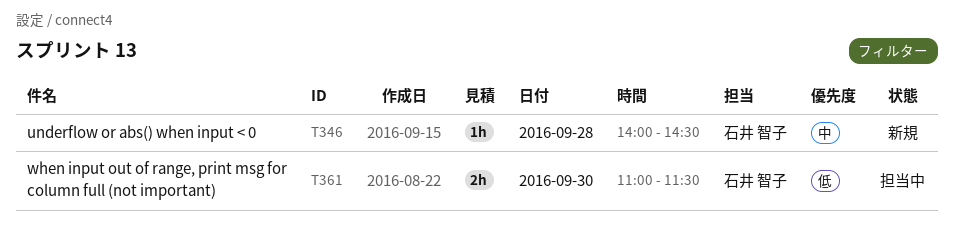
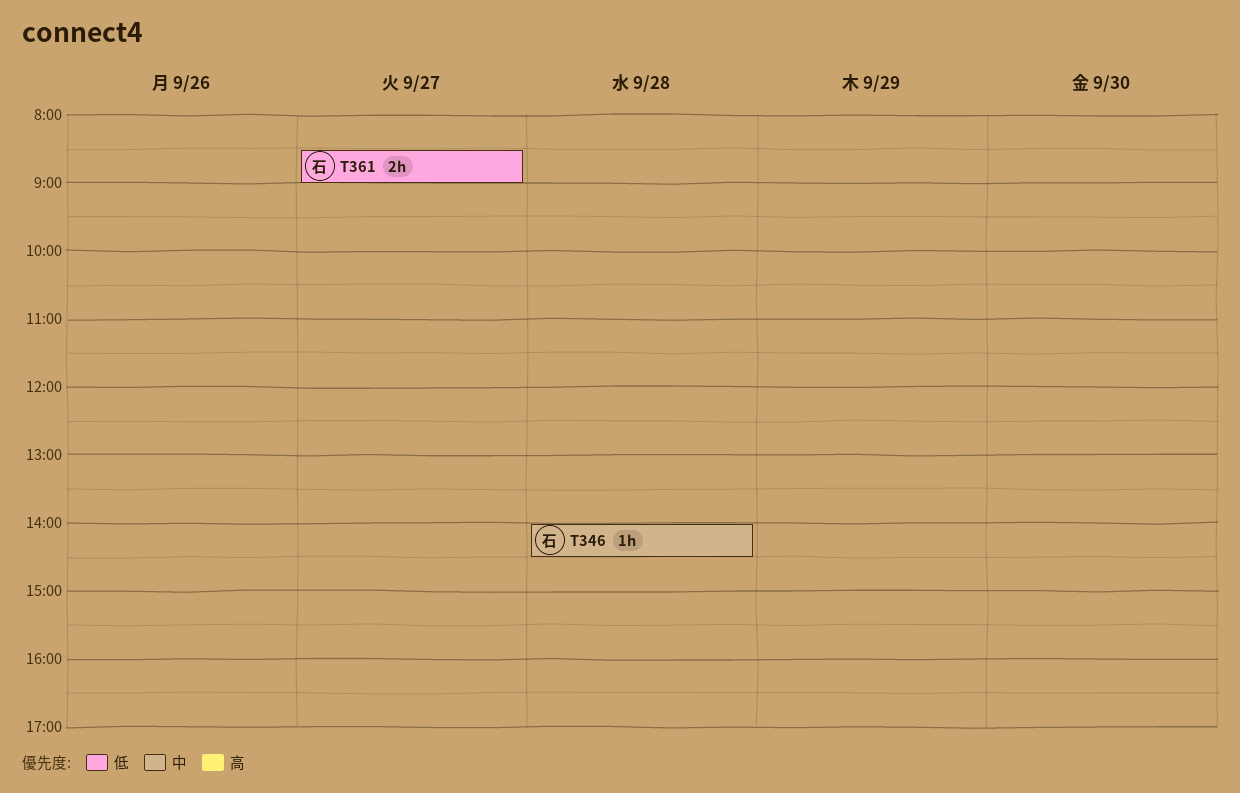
T361, day: Sep 30 -> Sep 27
T361, begins: 11:00 -> 08:30
T361, ends: 11:30 -> 09:00

